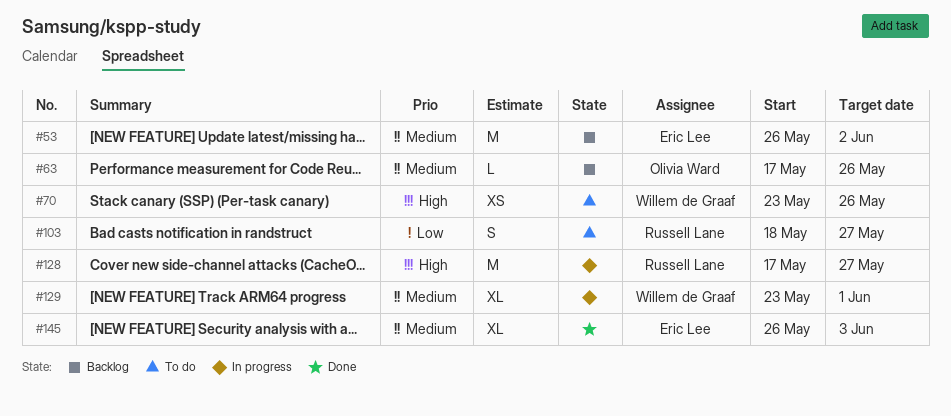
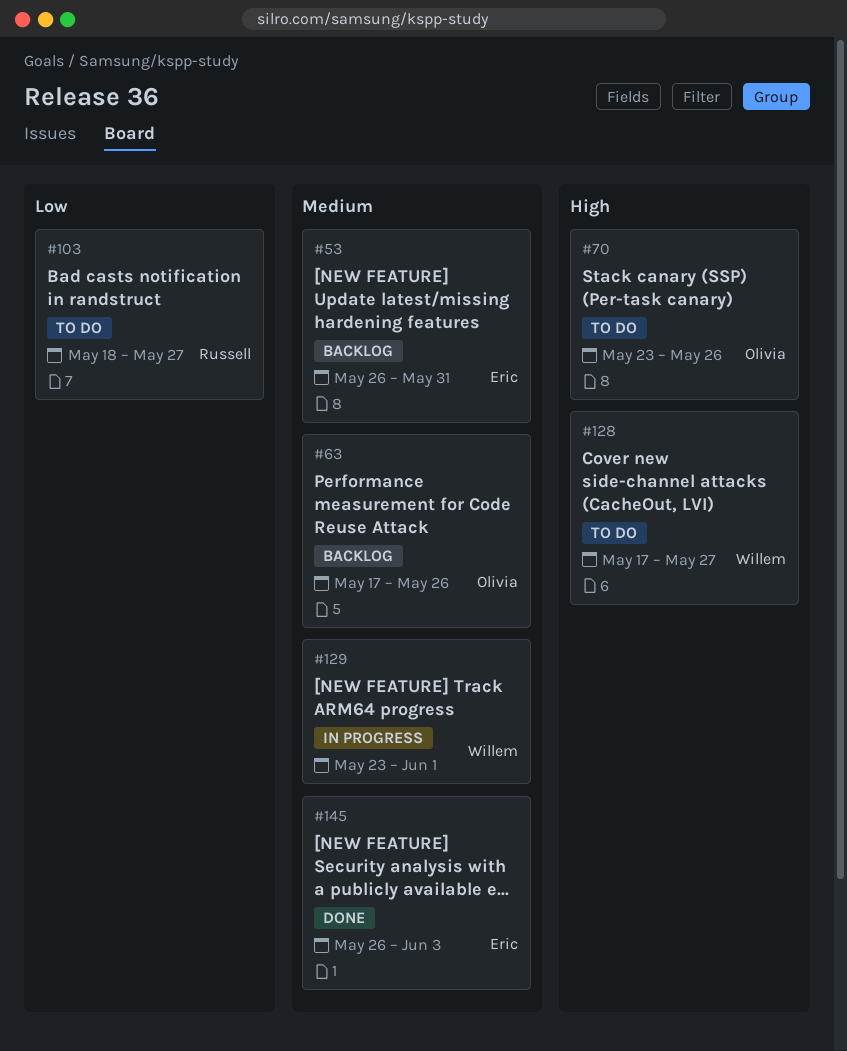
#53, due: Jun 2 -> May 31
#70, owner: Willem de Graaf -> Olivia Ward
#128, status: In progress -> To do
#128, owner: Russell Lane -> Willem de Graaf

